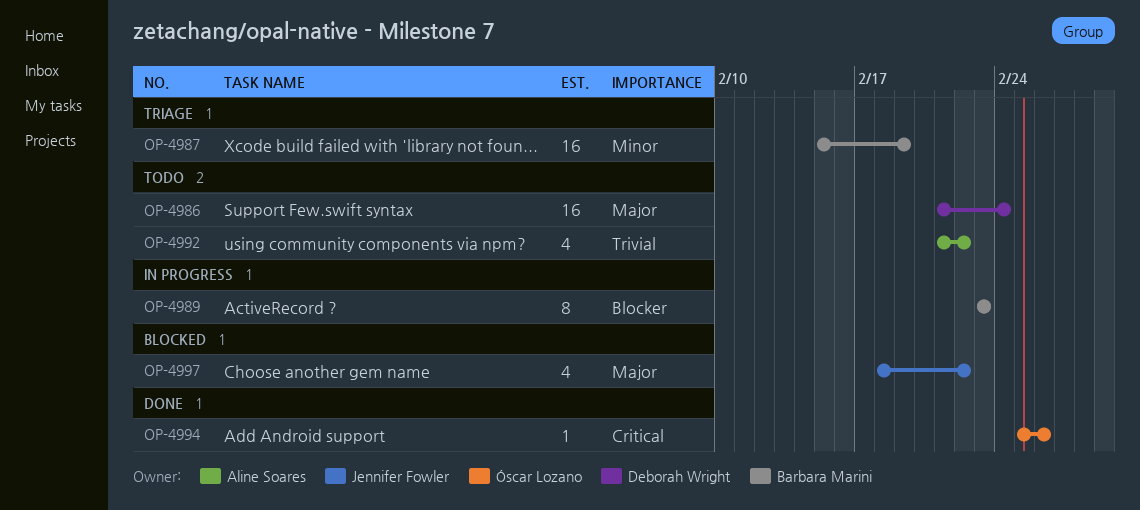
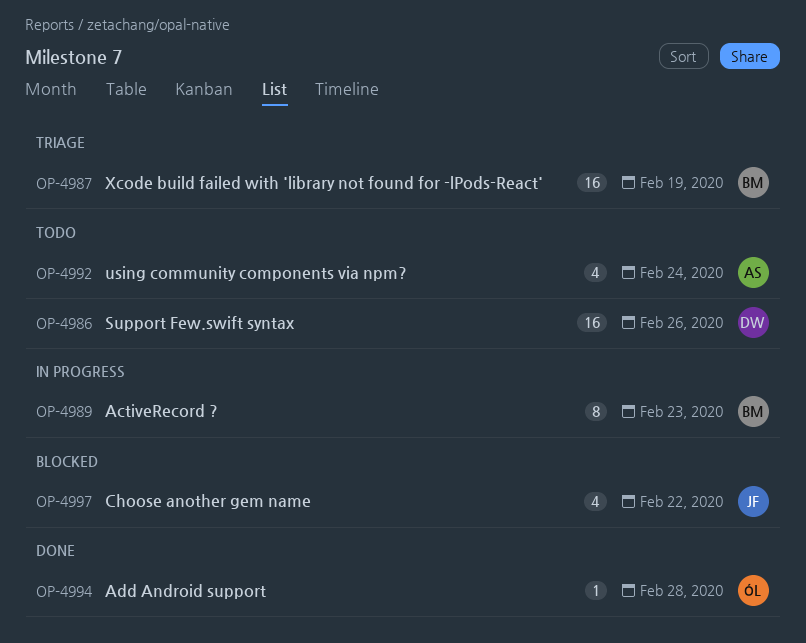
OP-4986, due: Feb 24 -> Feb 26
OP-4992, due: Feb 22 -> Feb 24
OP-4994, due: Feb 26 -> Feb 28

